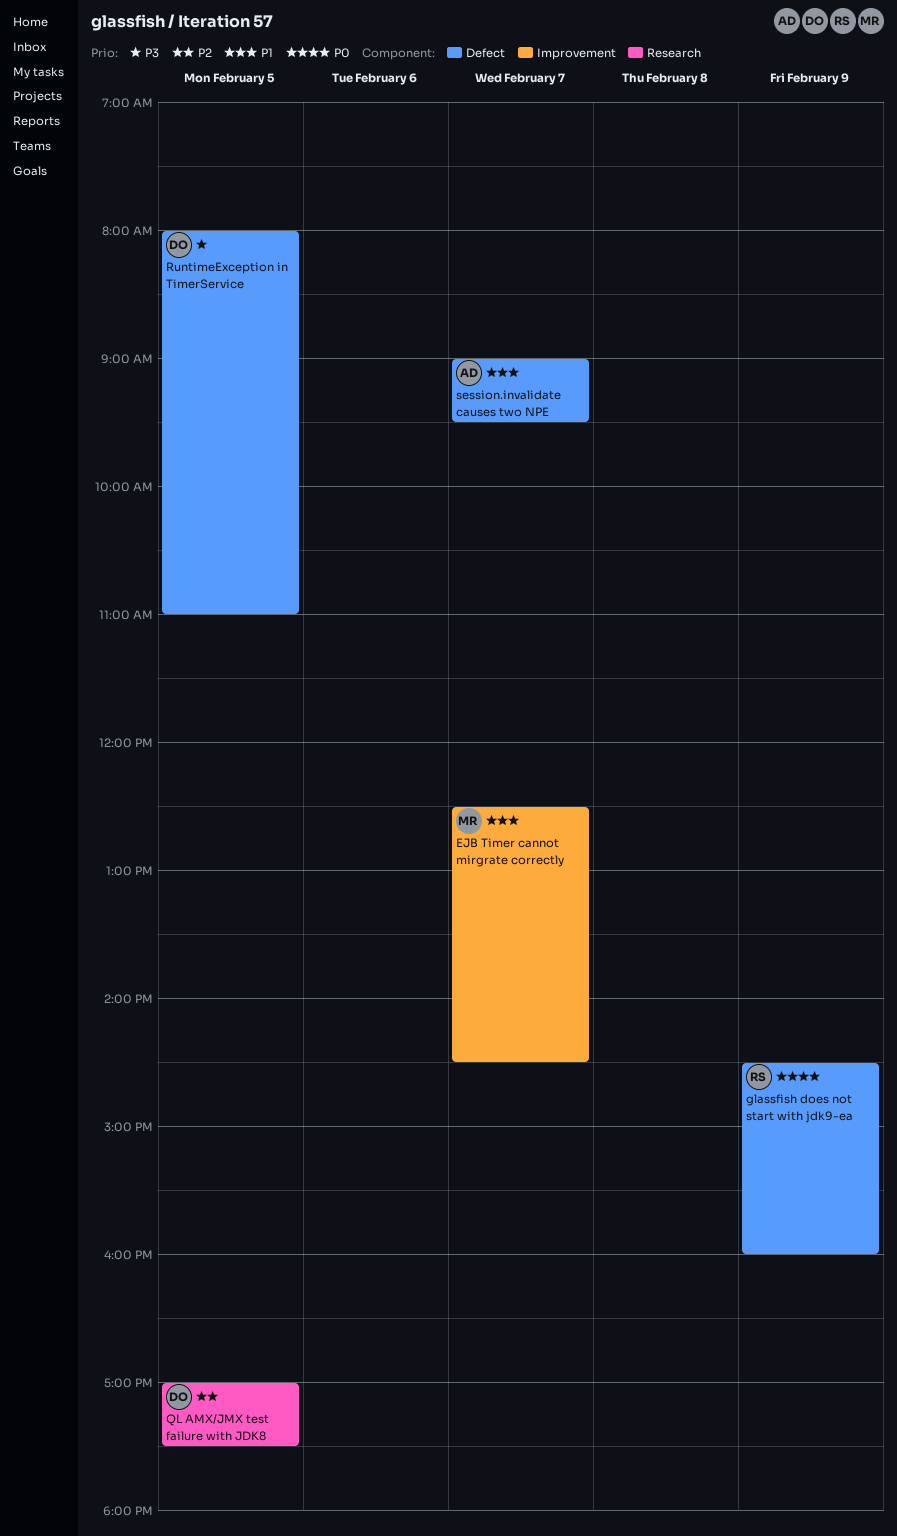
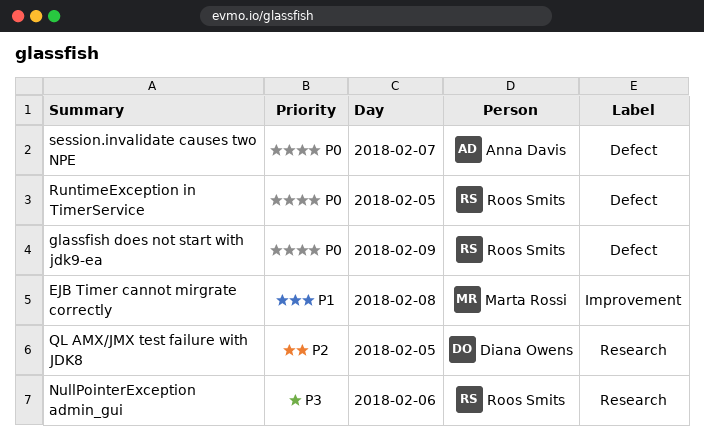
EJB Timer cannot mirgrate correctly, day: Feb 7 -> Feb 8
NullPointerException admin_gui: none -> present
RuntimeException in TimerService, owner: Diana Owens -> Roos Smits
RuntimeException in TimerService, priority: P3 -> P0
session.invalidate causes two NPE, priority: P1 -> P0

